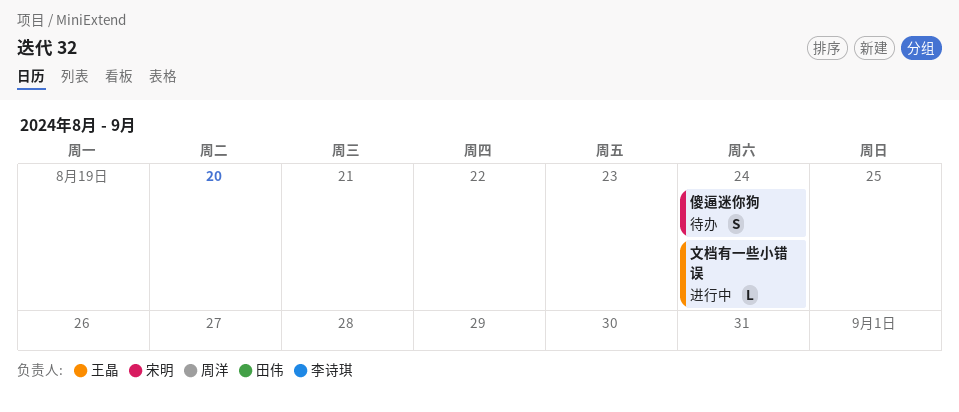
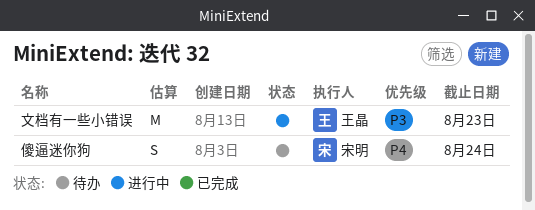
文档有一些小错误, estimate: L -> M
文档有一些小错误, due: Aug 24 -> Aug 23

